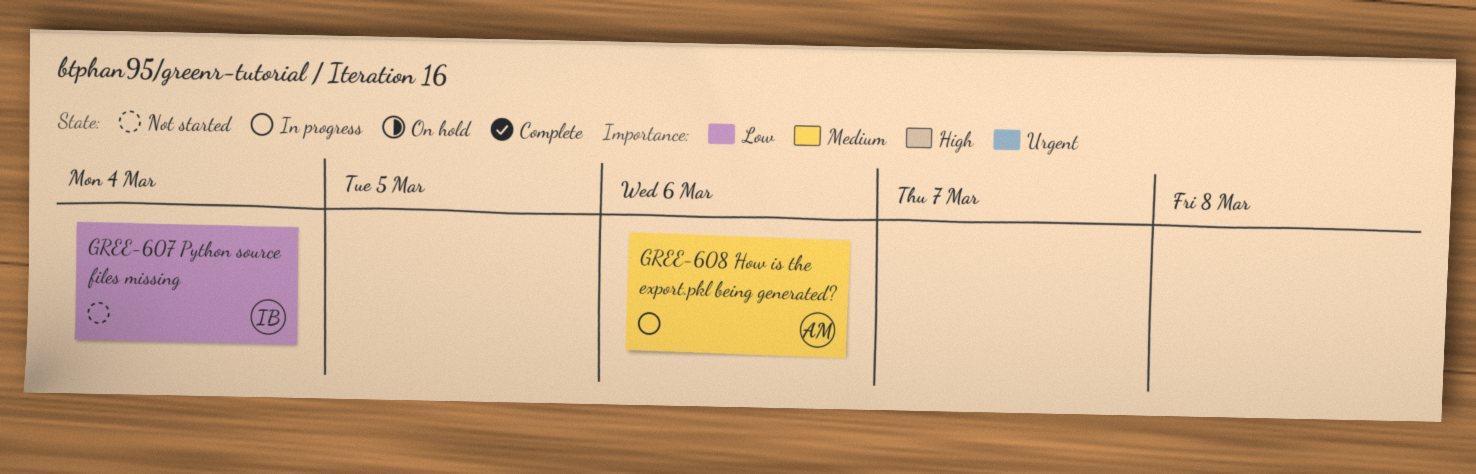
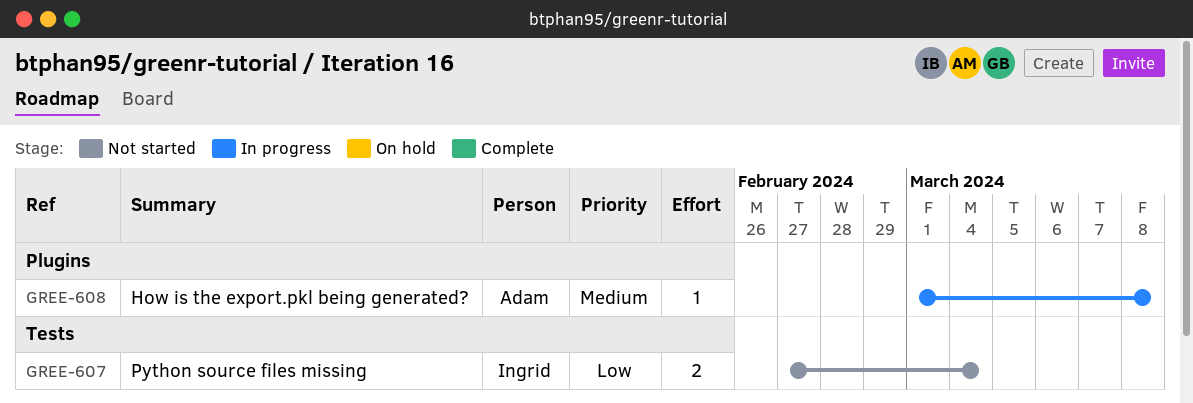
GREE-608, due: Mar 6 -> Mar 8

